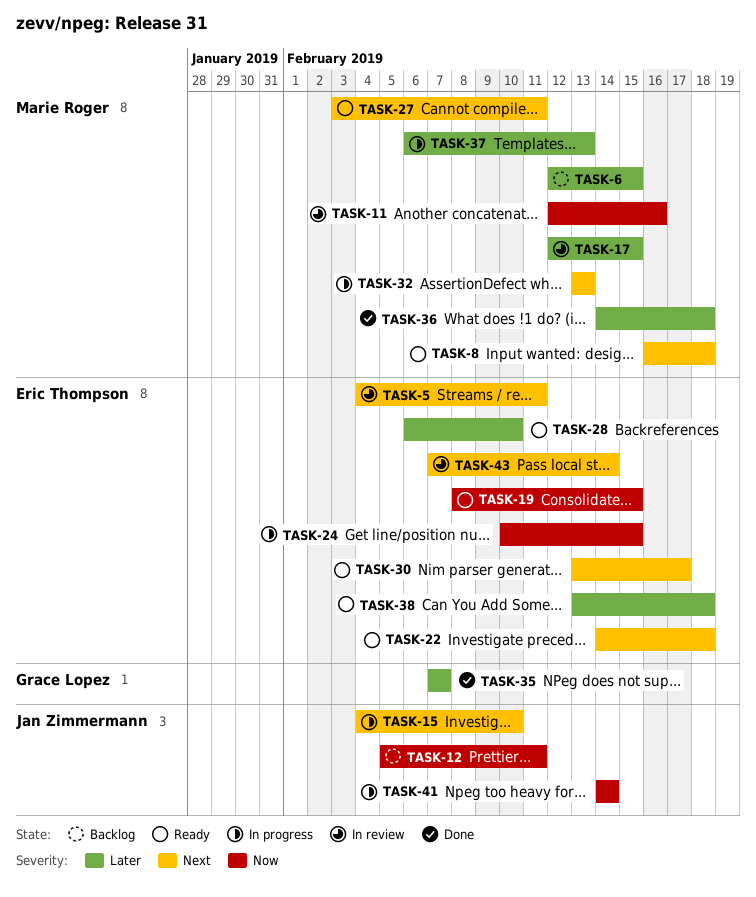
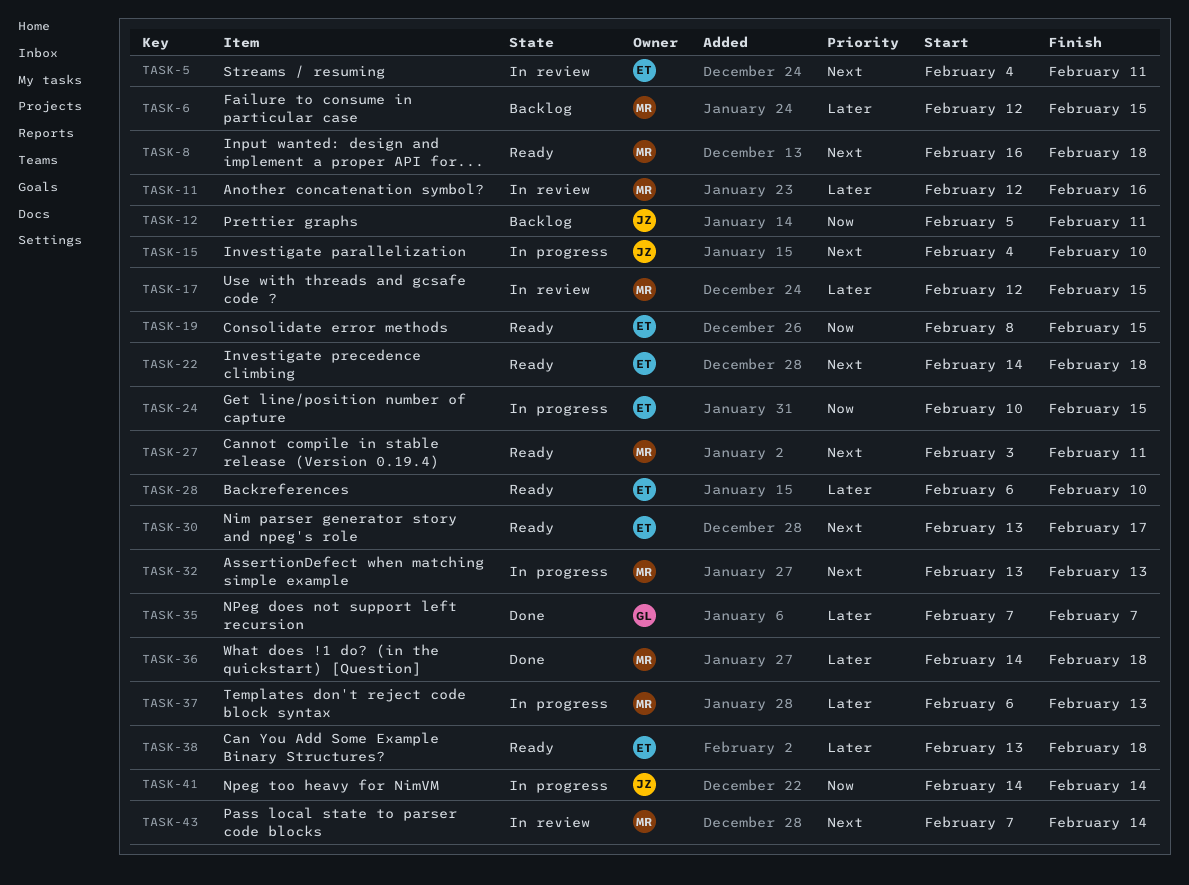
TASK-11, priority: Now -> Later
TASK-43, owner: Eric Thompson -> Marie Roger

